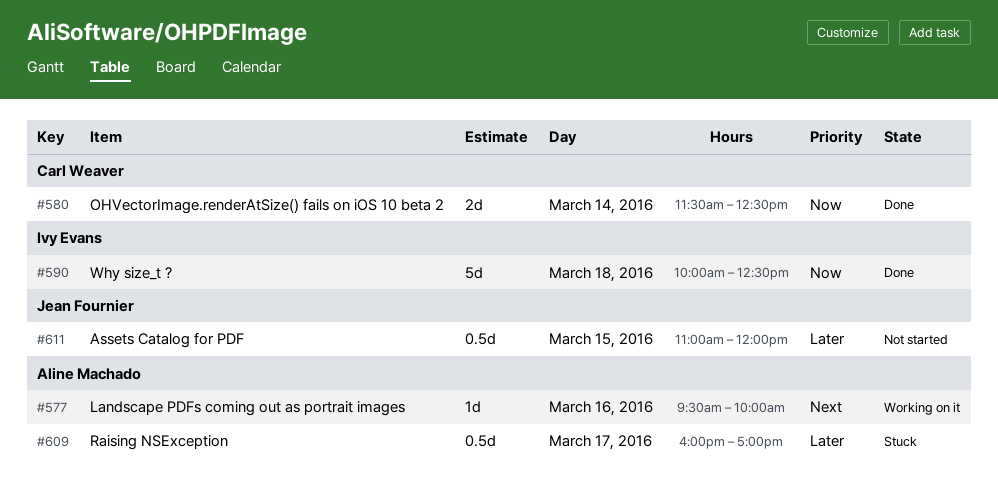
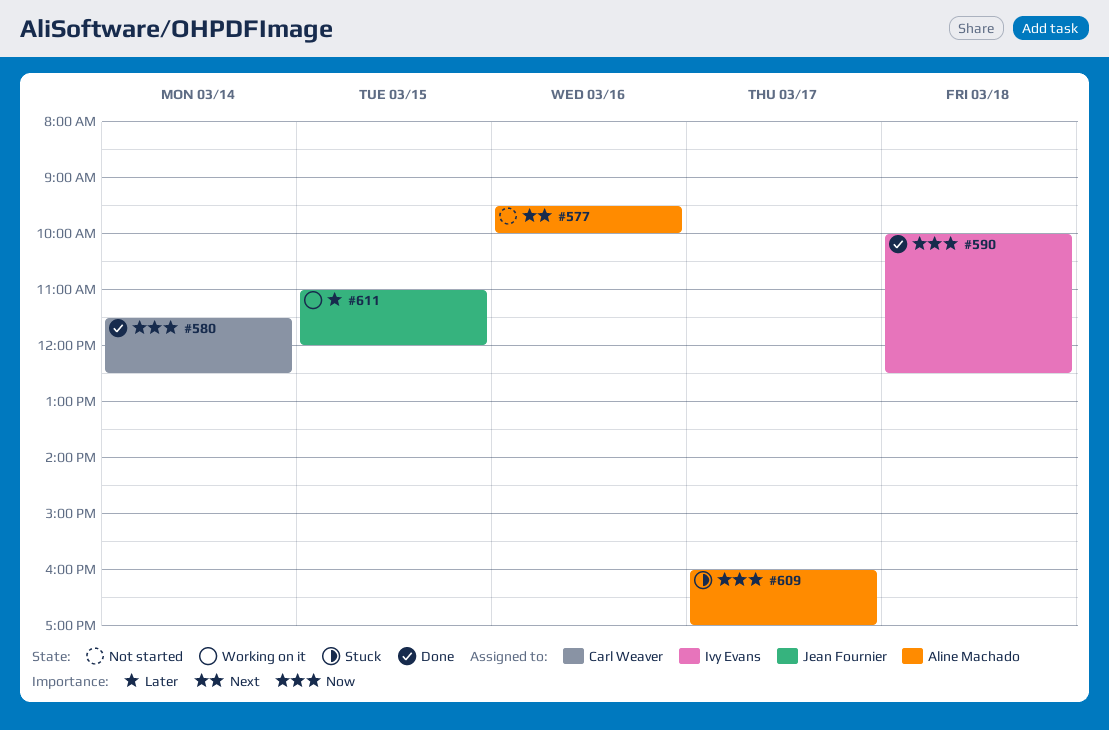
#577, status: Working on it -> Not started
#609, priority: Later -> Now
#611, status: Not started -> Working on it

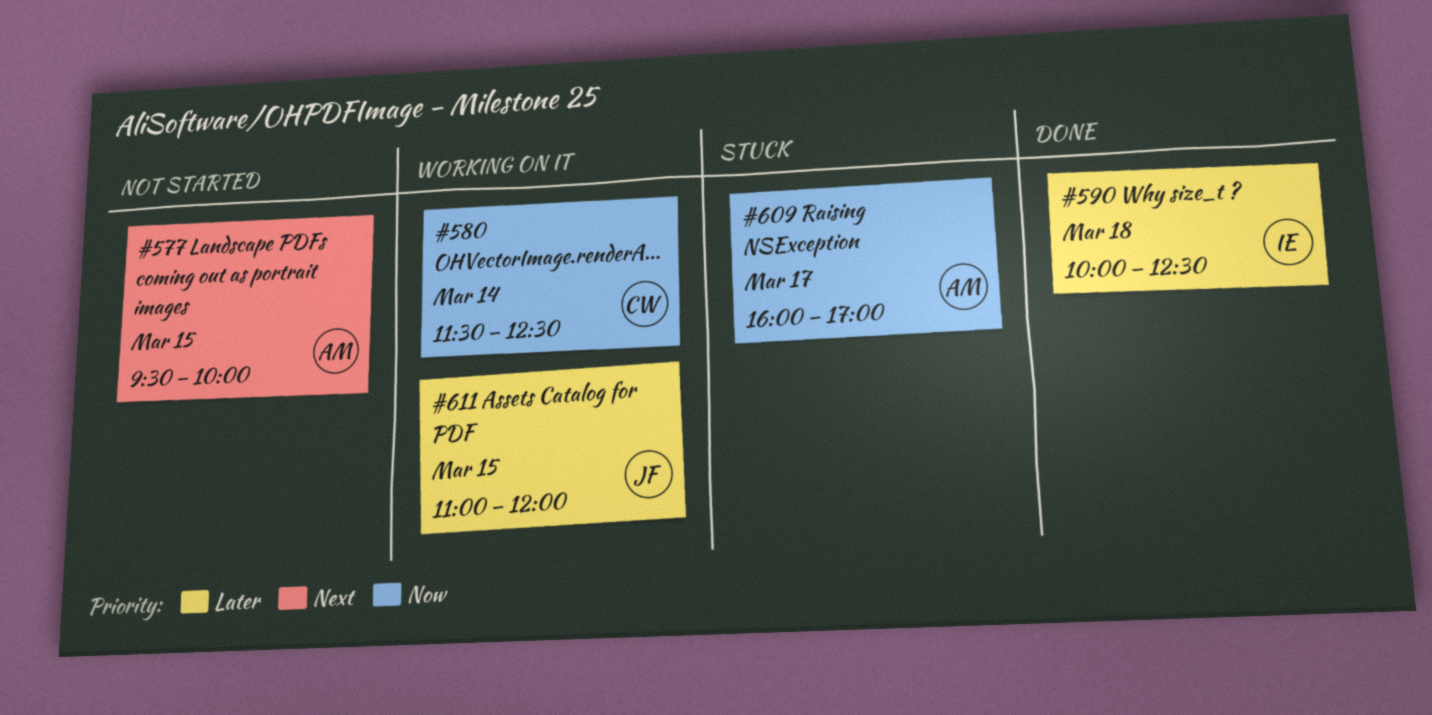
#577, day: Mar 16 -> Mar 15
#580, status: Done -> Working on it
#590, priority: Now -> Later

